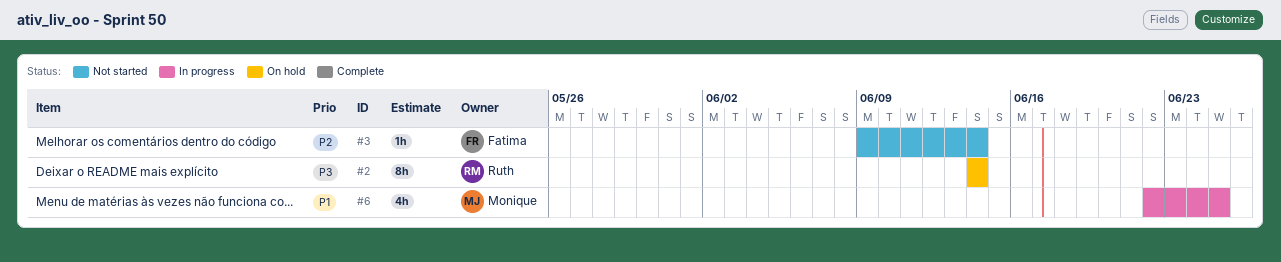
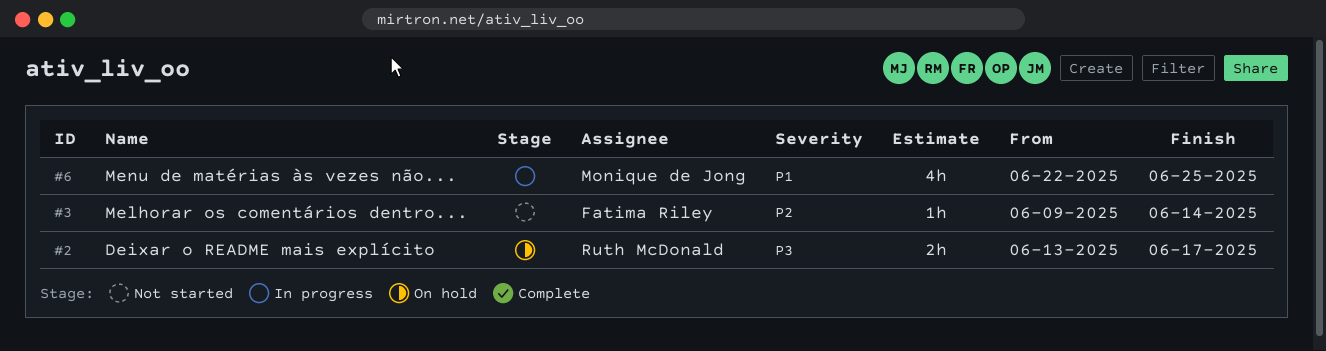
#2, estimate: 8h -> 2h
#2, start: Jun 14 -> Jun 13
#2, due: Jun 14 -> Jun 17

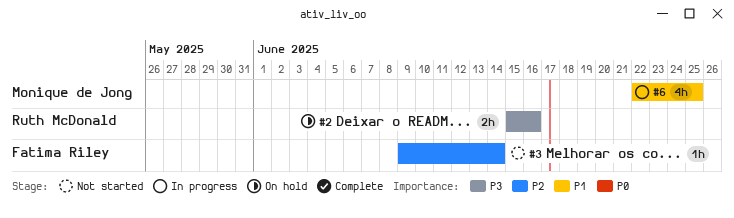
#2, start: Jun 13 -> Jun 15
#2, due: Jun 17 -> Jun 16

